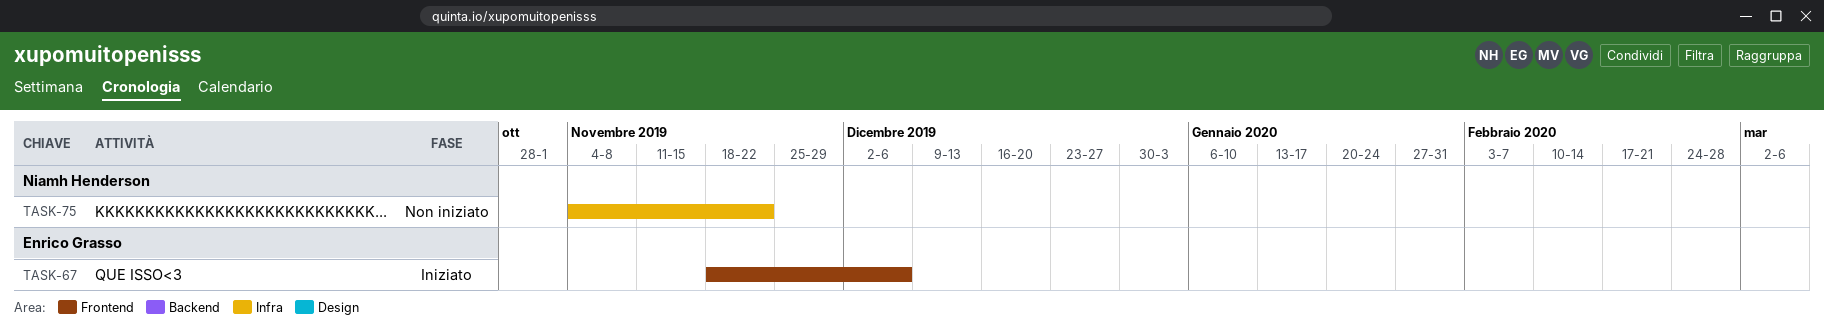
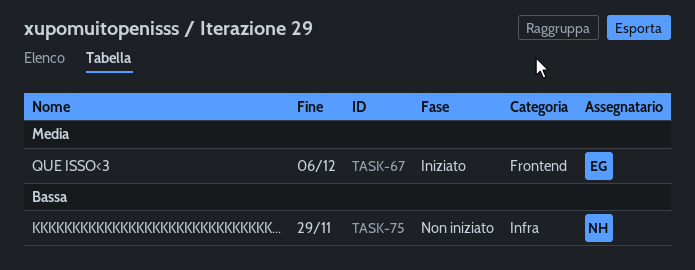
TASK-75, due: Nov 22 -> Nov 29

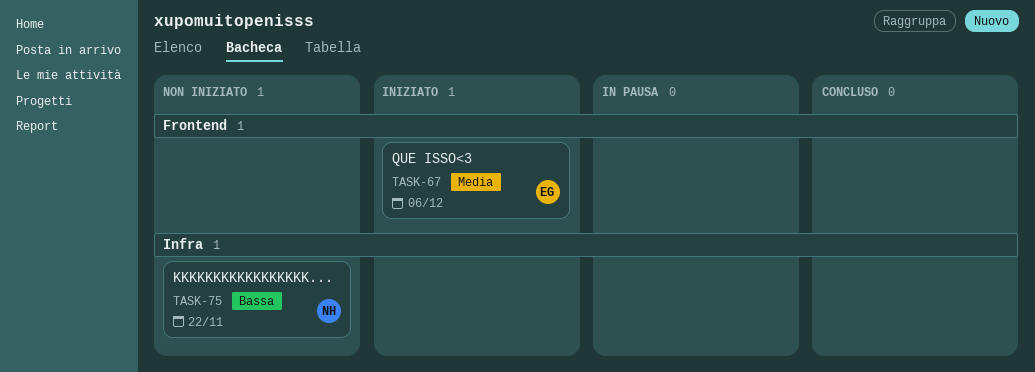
TASK-75, due: Nov 29 -> Nov 22

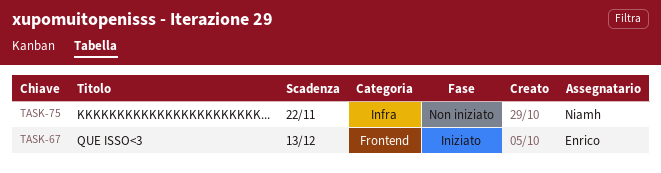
TASK-67, due: Dec 6 -> Dec 13

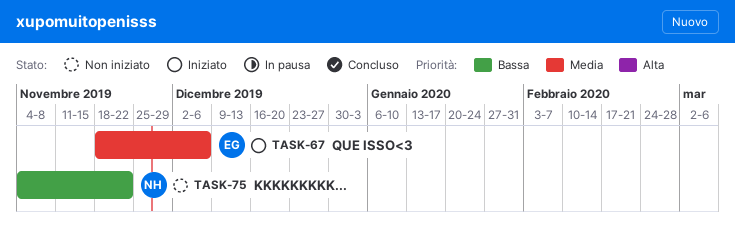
TASK-67, due: Dec 13 -> Dec 6

